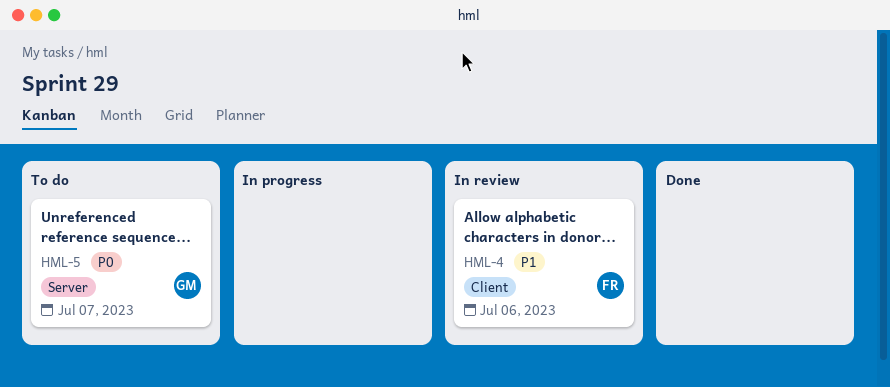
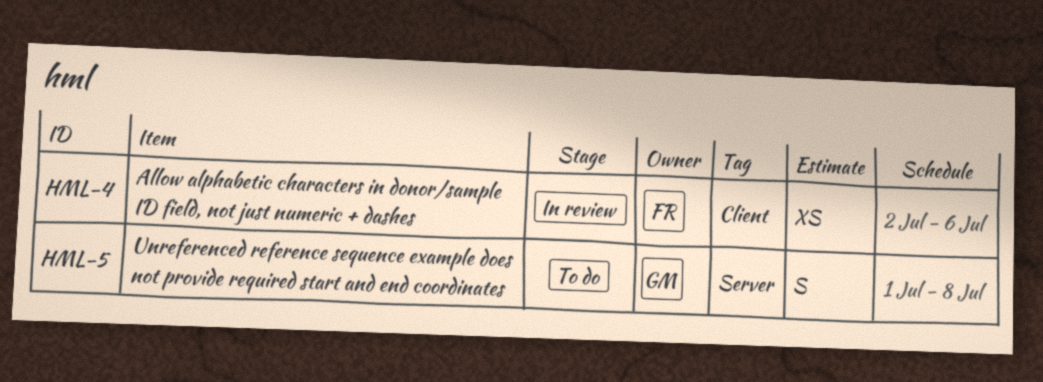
HML-5, due: Jul 7 -> Jul 8

